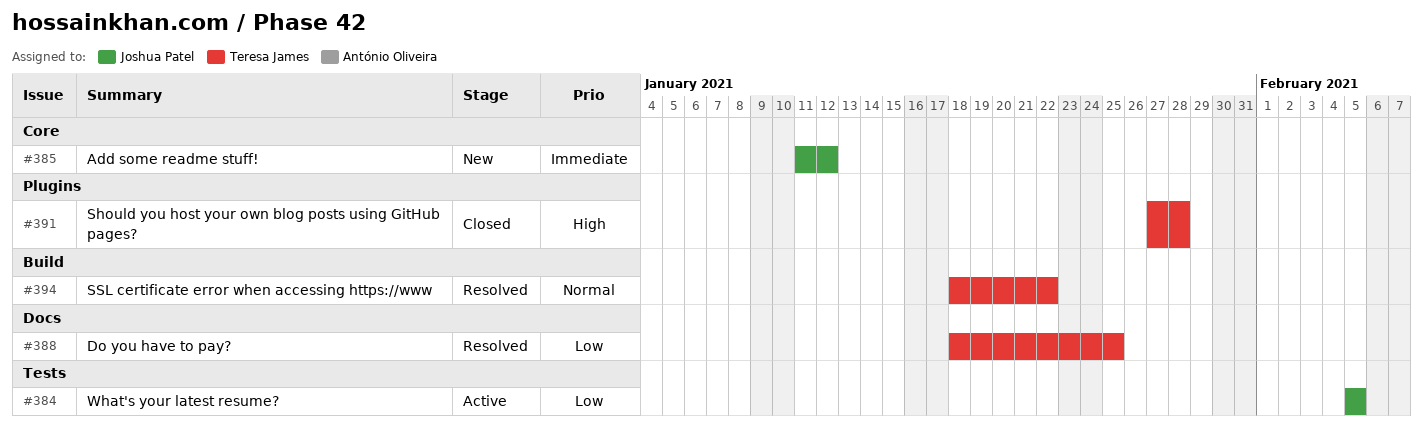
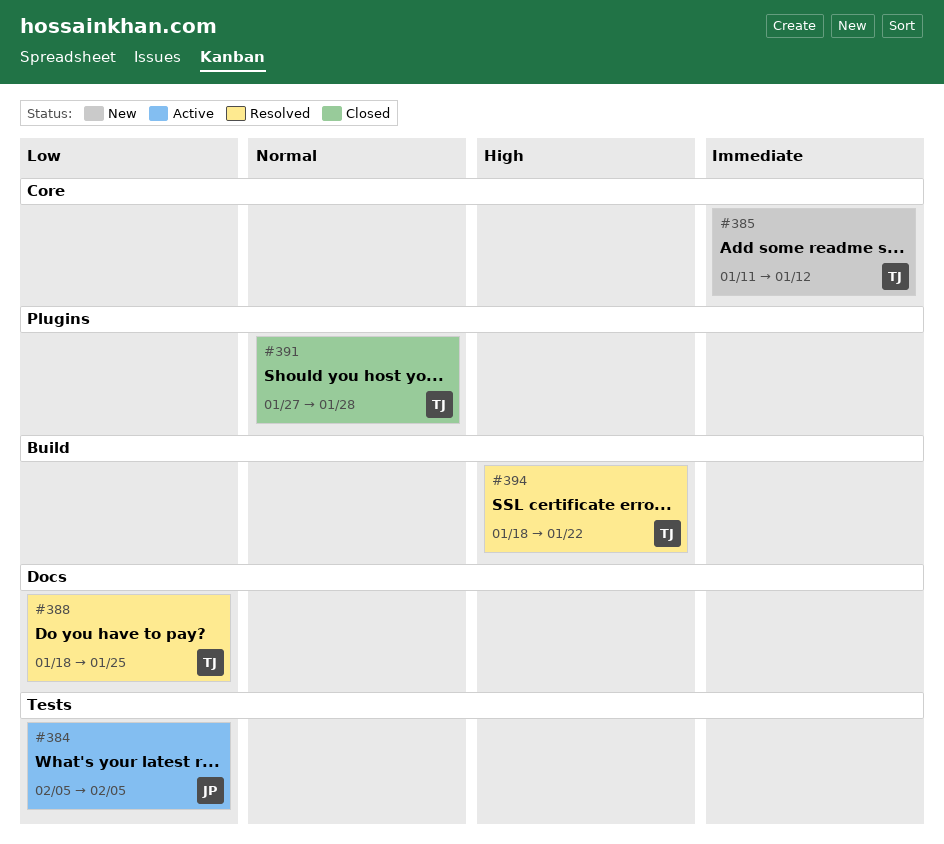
#385, owner: Joshua Patel -> Teresa James
#391, priority: High -> Normal
#394, priority: Normal -> High

